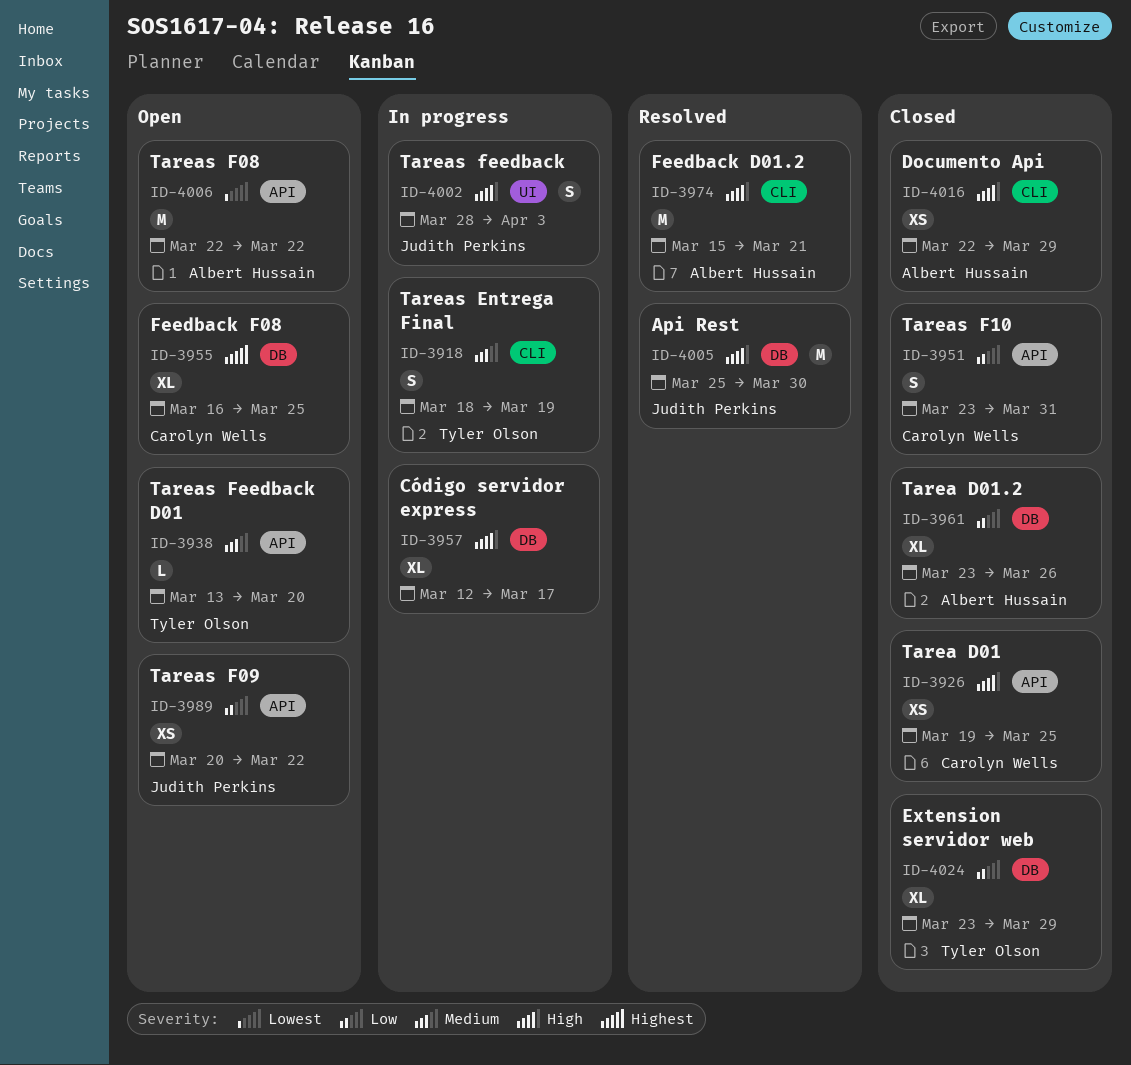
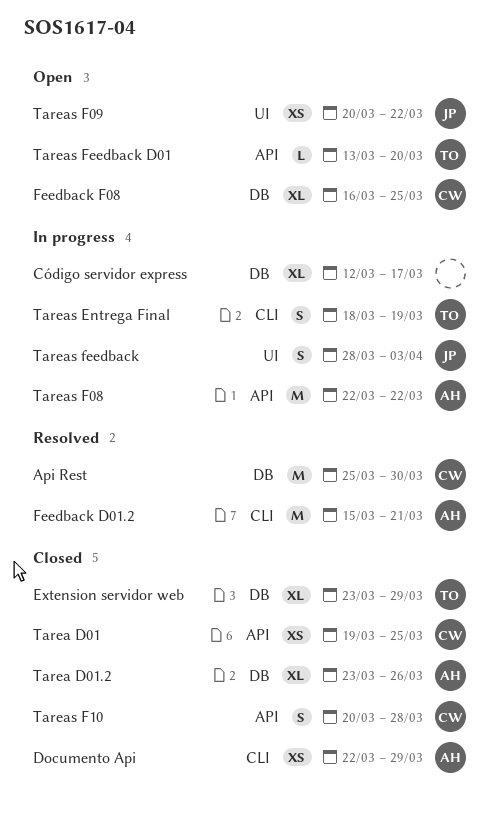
Api Rest, owner: Judith Perkins -> Carolyn Wells
Tareas F08, status: Open -> In progress
Tareas F09, label: API -> UI
Tareas F10, start: Mar 23 -> Mar 20
Tareas F10, due: Mar 31 -> Mar 28

